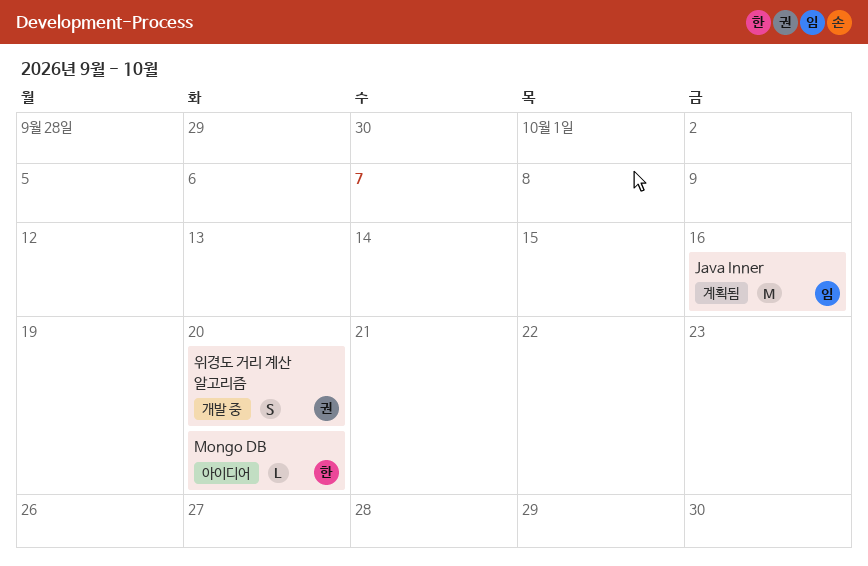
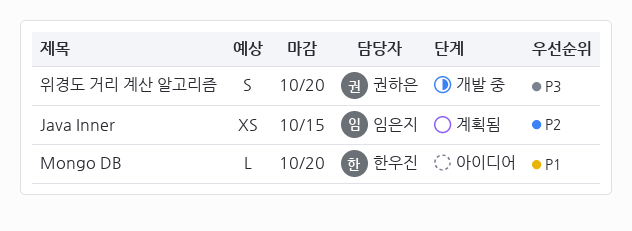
Java Inner, estimate: M -> XS
Java Inner, due: Oct 16 -> Oct 15

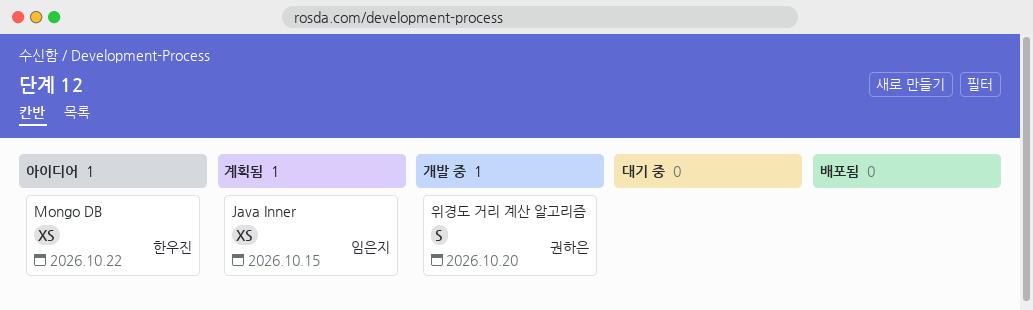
Mongo DB, estimate: L -> XS
Mongo DB, due: Oct 20 -> Oct 22

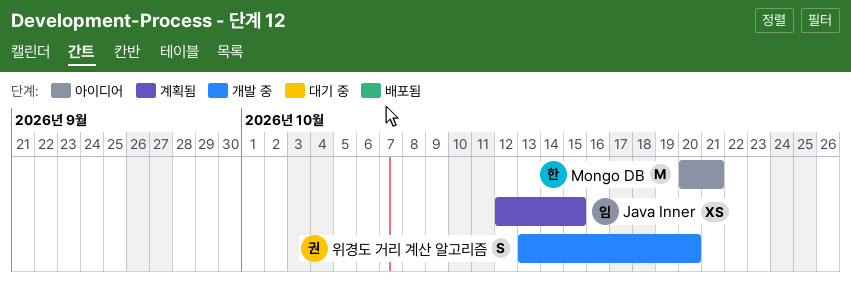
Mongo DB, estimate: XS -> M
Mongo DB, due: Oct 22 -> Oct 21

